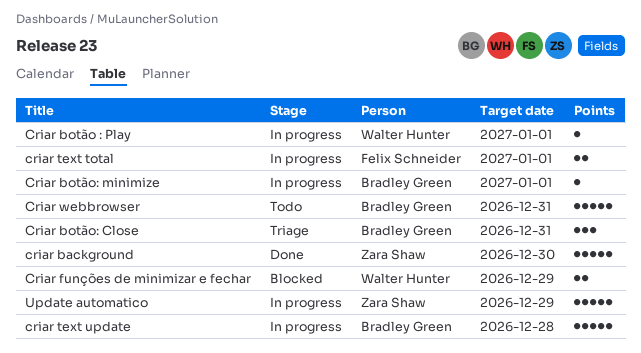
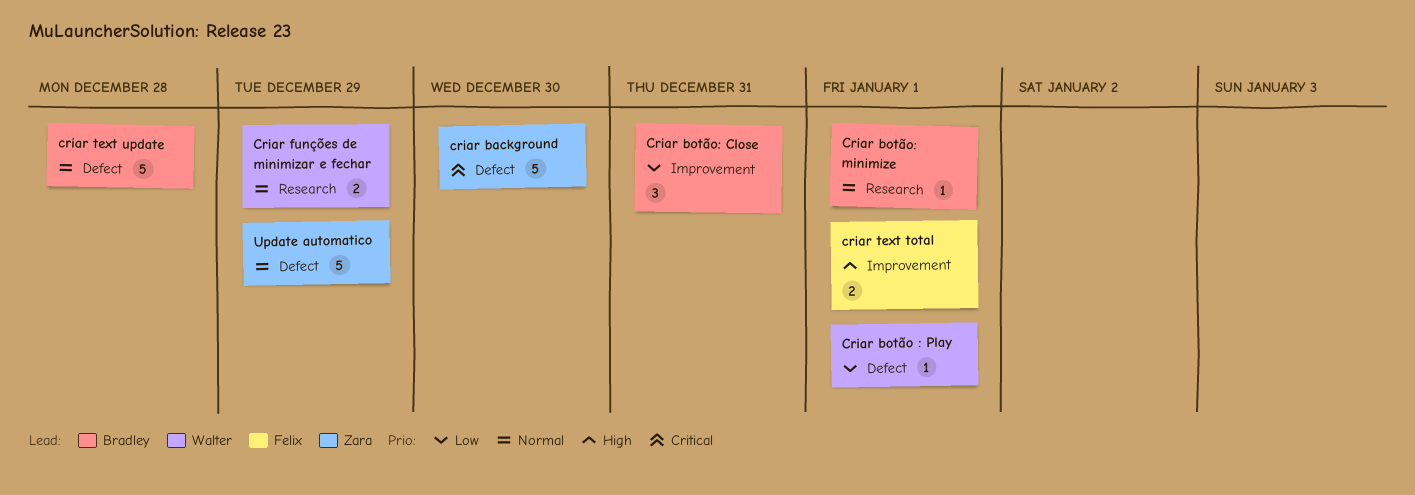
Criar webbrowser: present -> none

